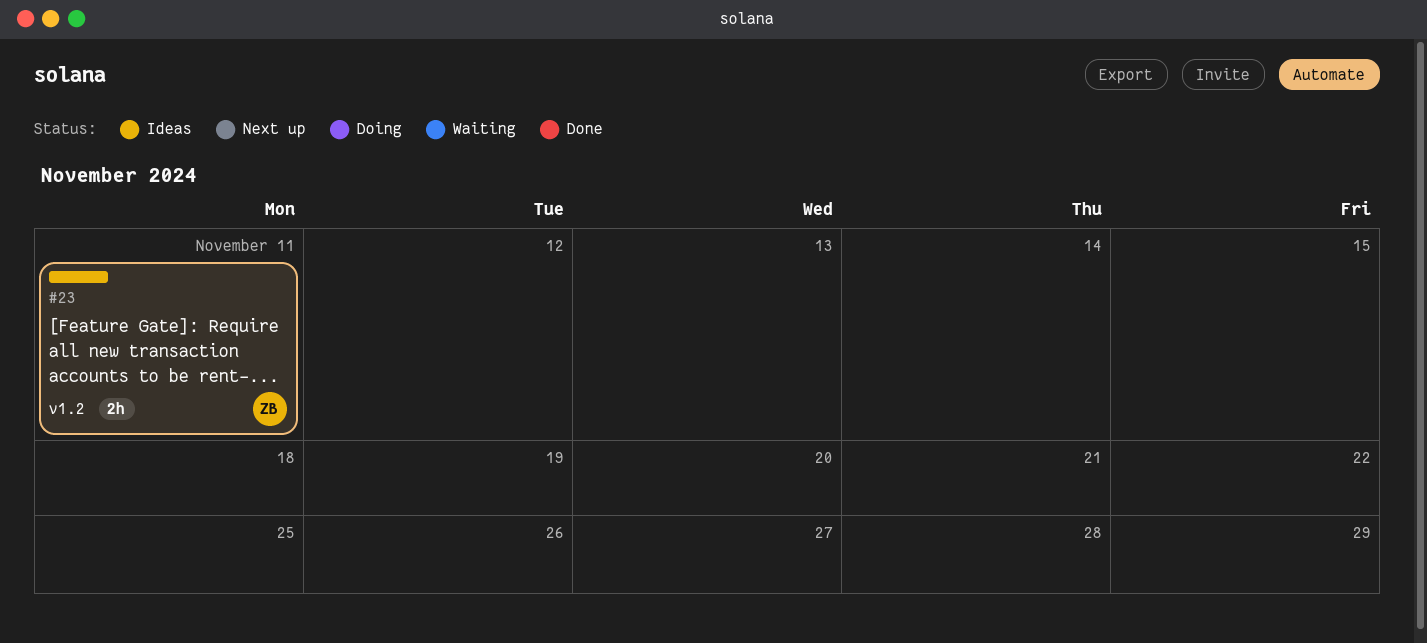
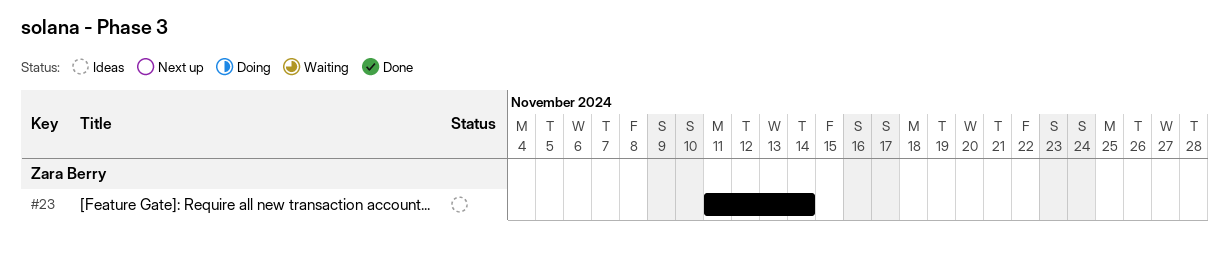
#23, due: Nov 11 -> Nov 14

